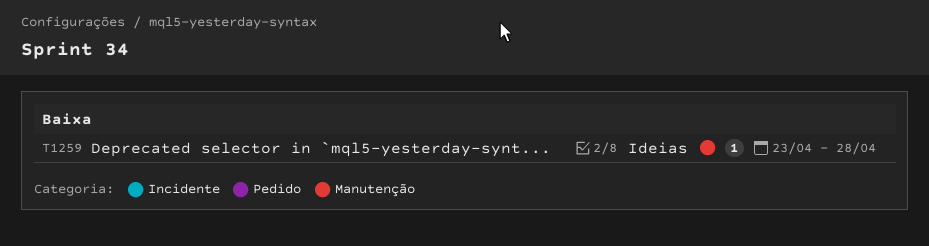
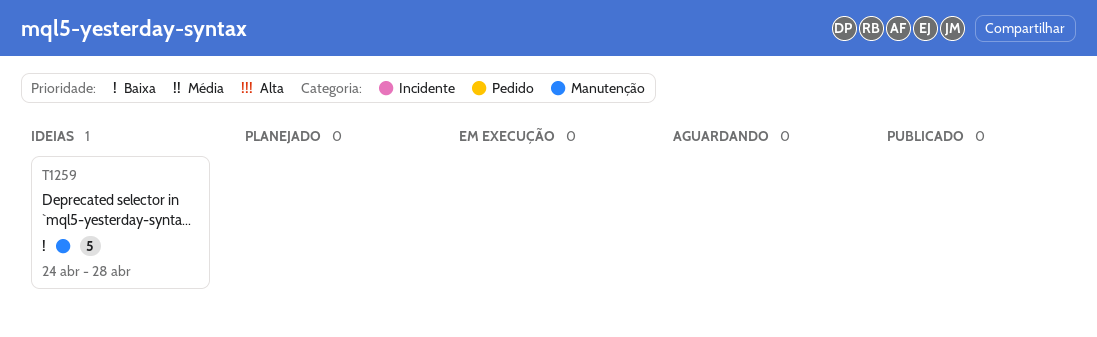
T1259, estimate: 1 -> 5
T1259, start: Apr 23 -> Apr 24

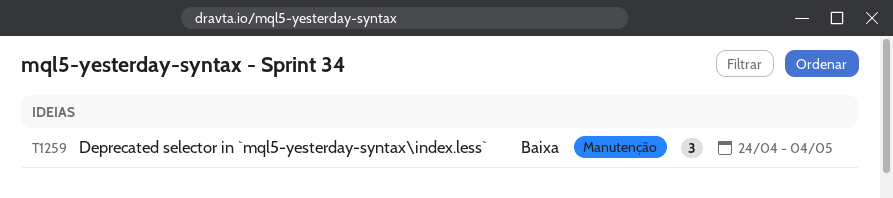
T1259, estimate: 5 -> 3
T1259, due: Apr 28 -> May 4

